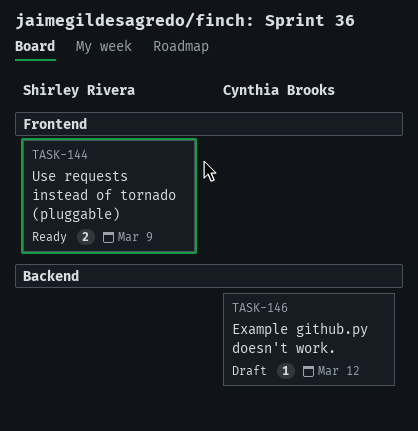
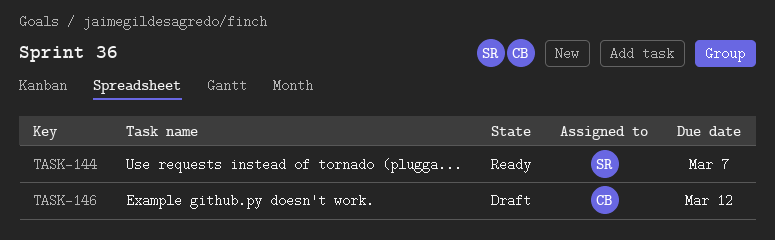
TASK-144, due: Mar 9 -> Mar 7

